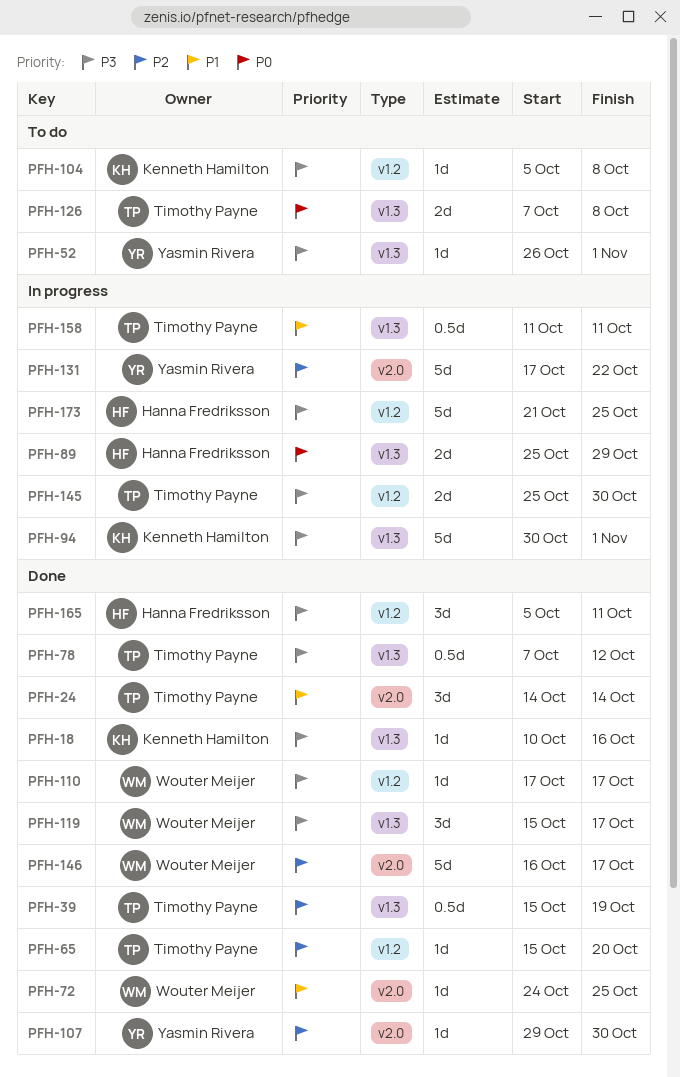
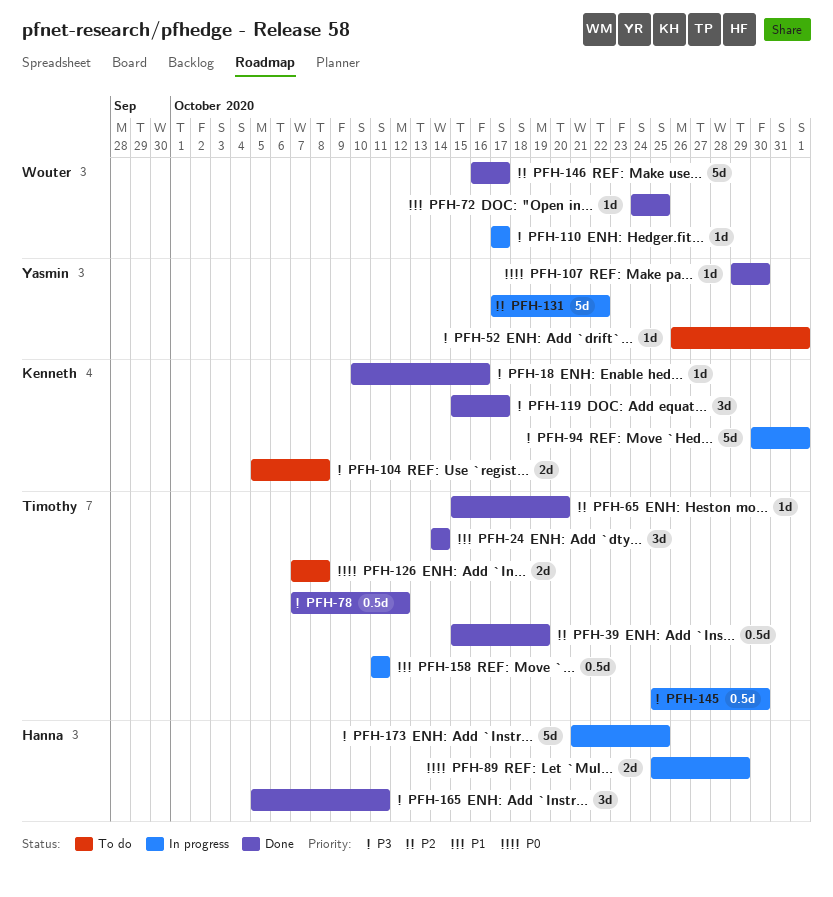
PFH-104, estimate: 1d -> 2d
PFH-107, priority: P2 -> P0
PFH-110, status: Done -> In progress
PFH-119, owner: Wouter Meijer -> Kenneth Hamilton
PFH-145, estimate: 2d -> 0.5d

